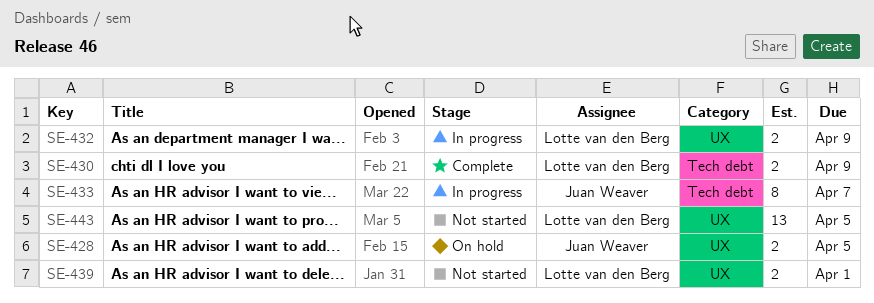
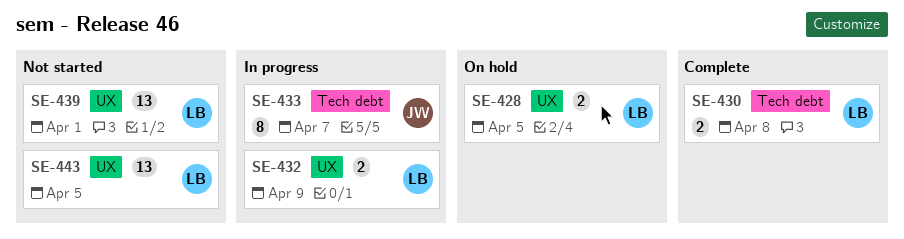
SE-428, owner: Juan Weaver -> Lotte van den Berg
SE-430, due: Apr 9 -> Apr 8
SE-439, estimate: 2 -> 13

